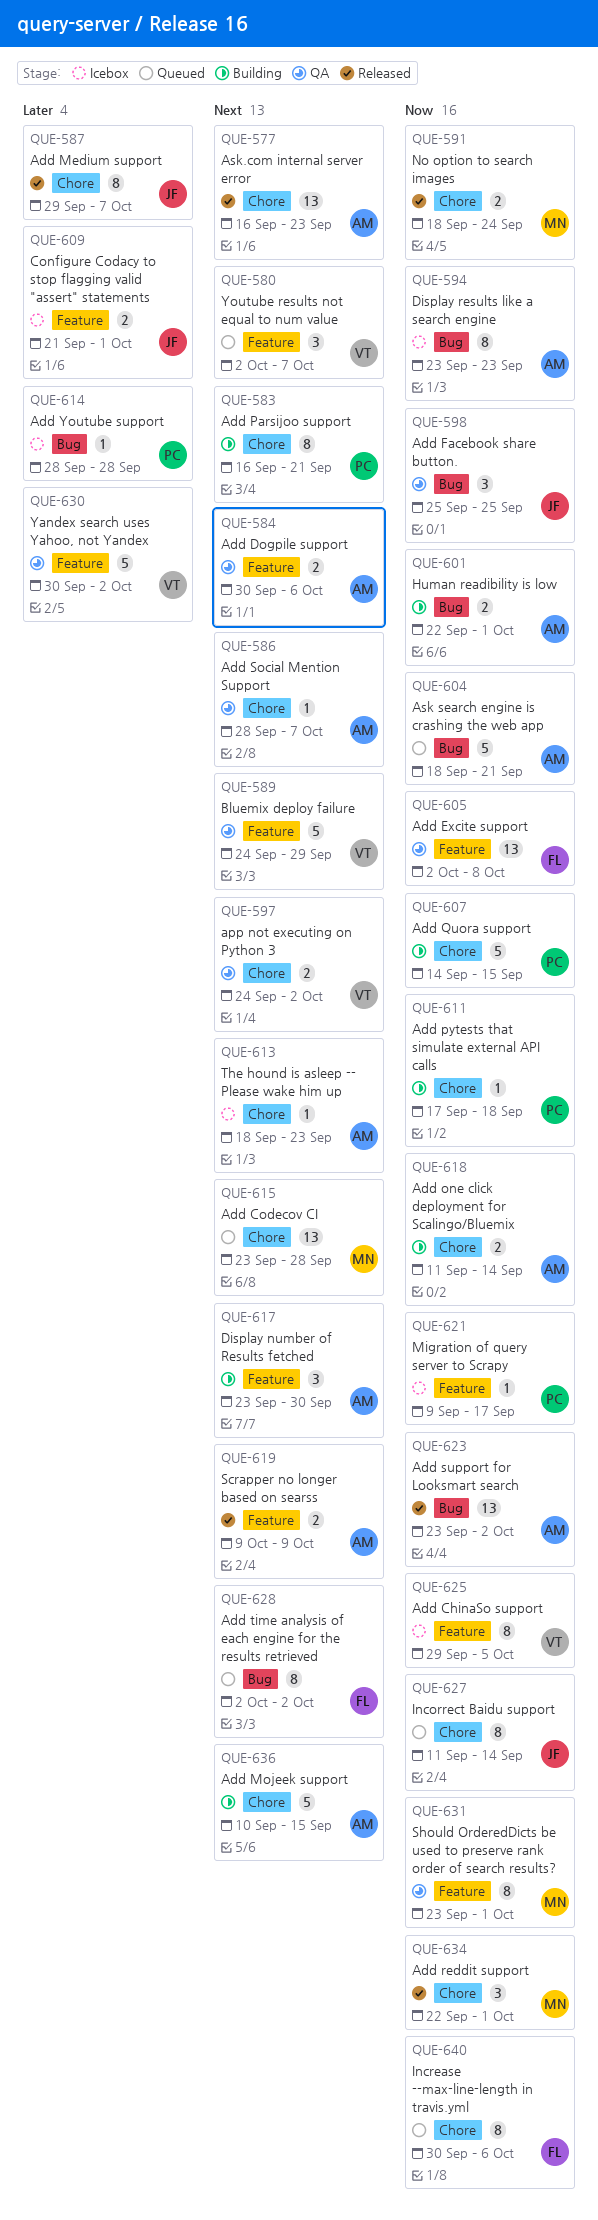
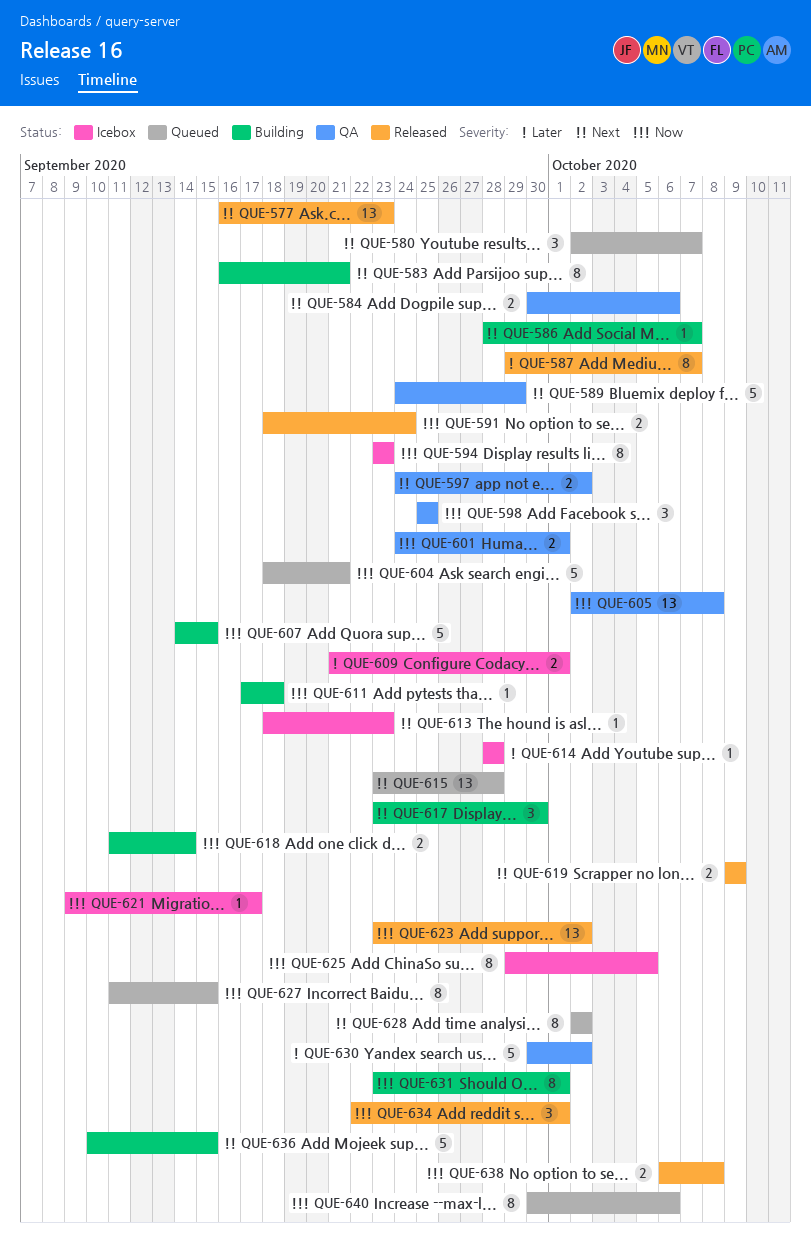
QUE-586, status: QA -> Building
QUE-601, status: Building -> QA
QUE-601, start: Sep 22 -> Sep 24
QUE-627, due: Sep 14 -> Sep 15
QUE-631, status: QA -> Building
QUE-638: none -> present

